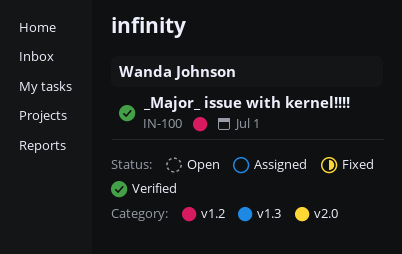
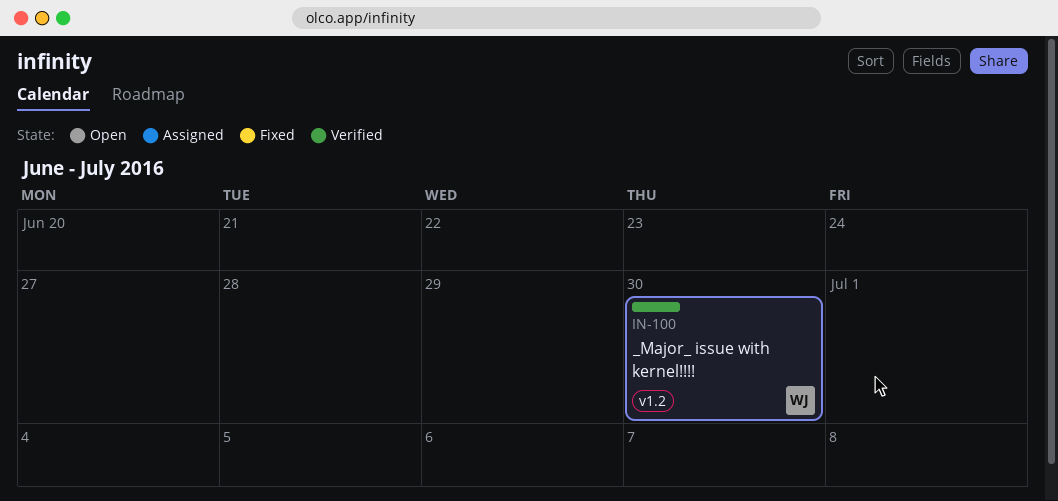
IN-100, due: Jul 1 -> Jun 30

